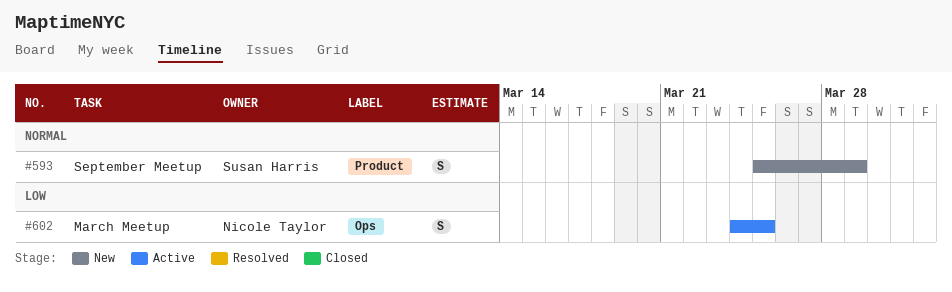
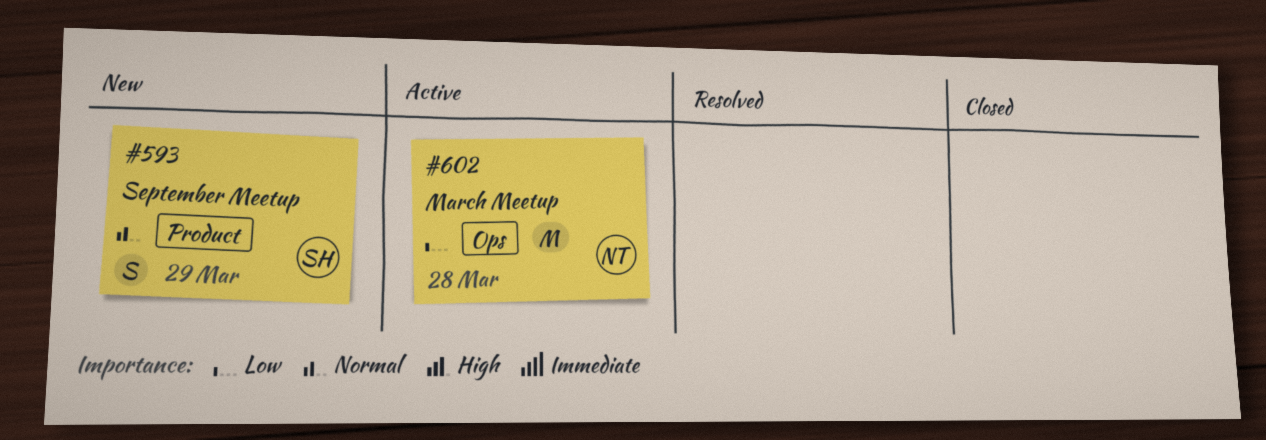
#602, estimate: S -> M
#602, due: Mar 25 -> Mar 28

